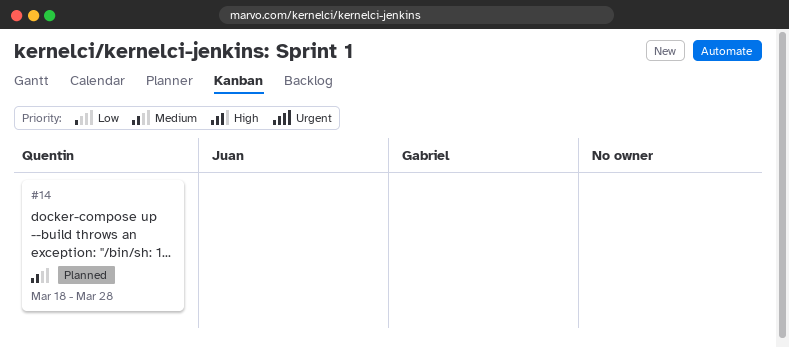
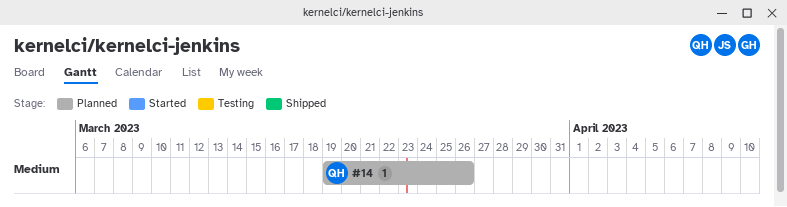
#14, start: Mar 18 -> Mar 19
#14, due: Mar 28 -> Mar 26

